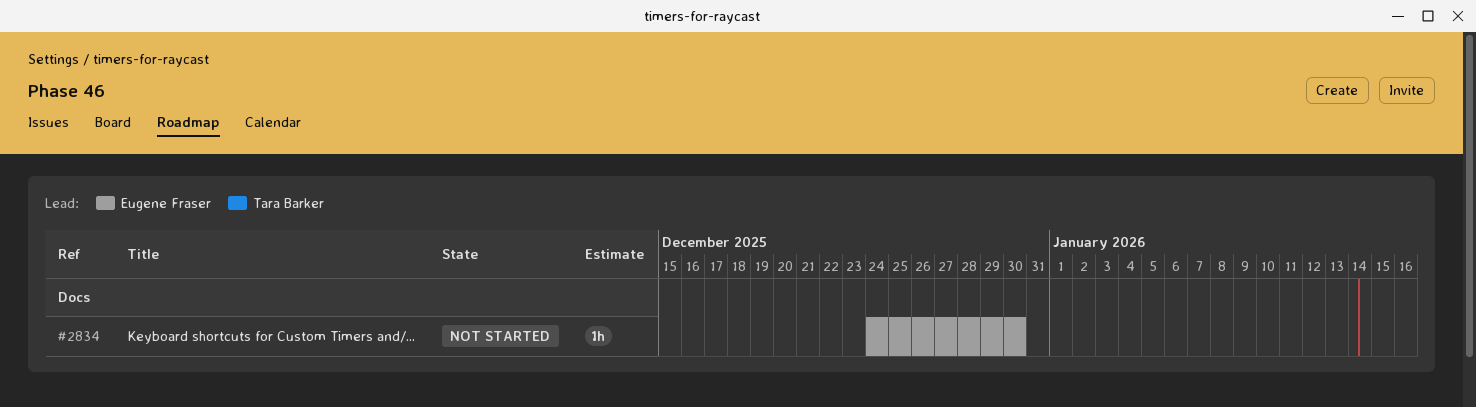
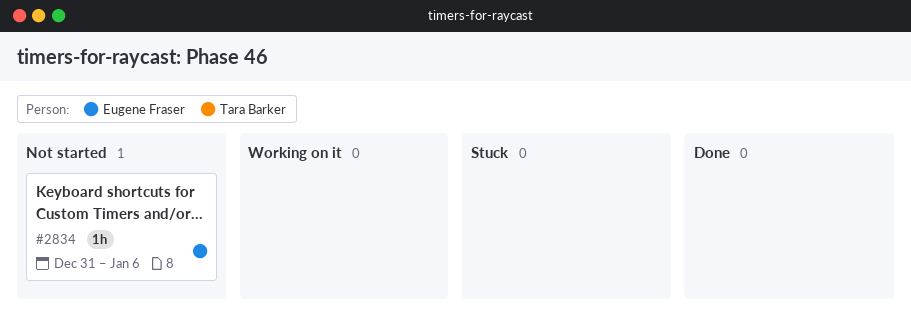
#2834, start: Dec 24 -> Dec 31
#2834, due: Dec 30 -> Jan 6

